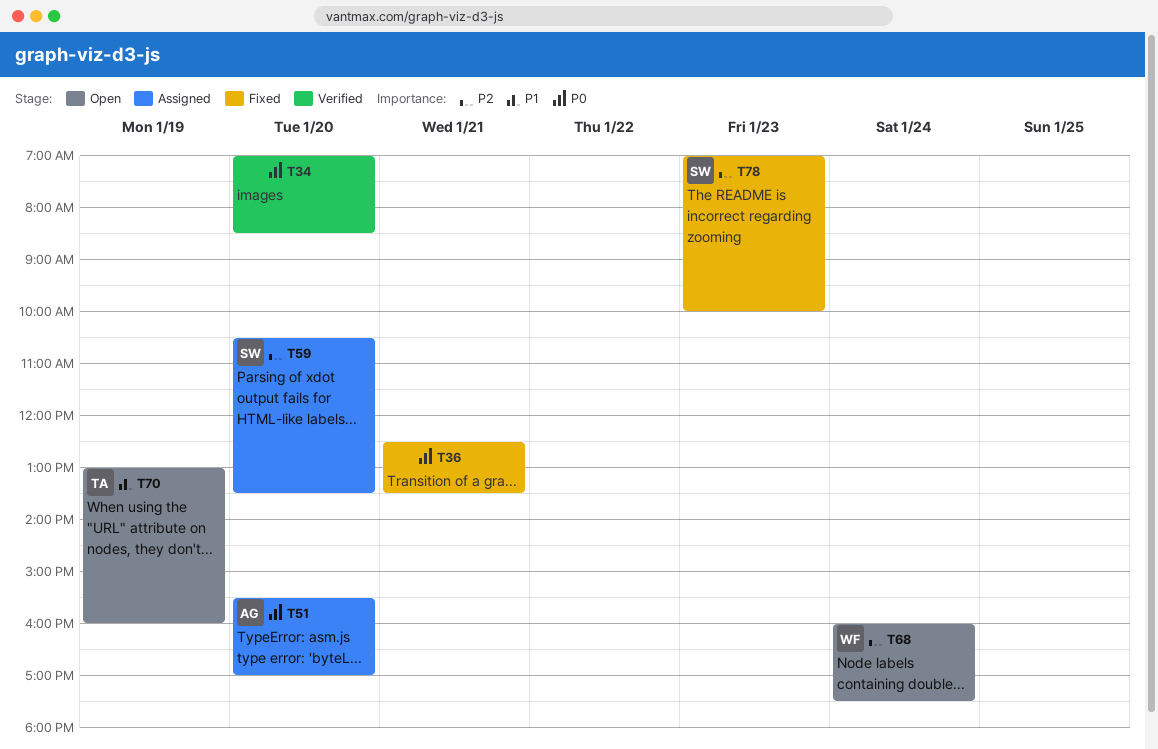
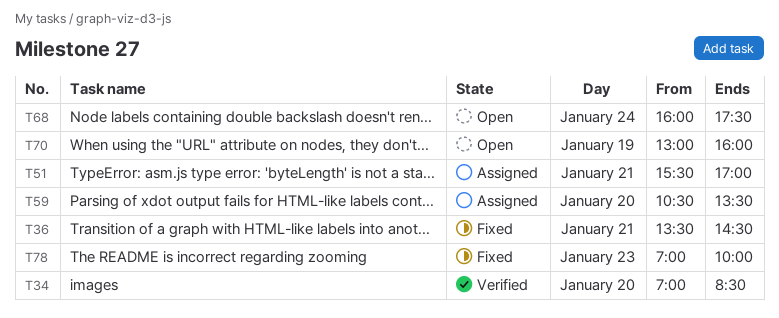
T36, begins: 12:30 -> 13:30
T36, ends: 13:30 -> 14:30
T51, day: Jan 20 -> Jan 21

